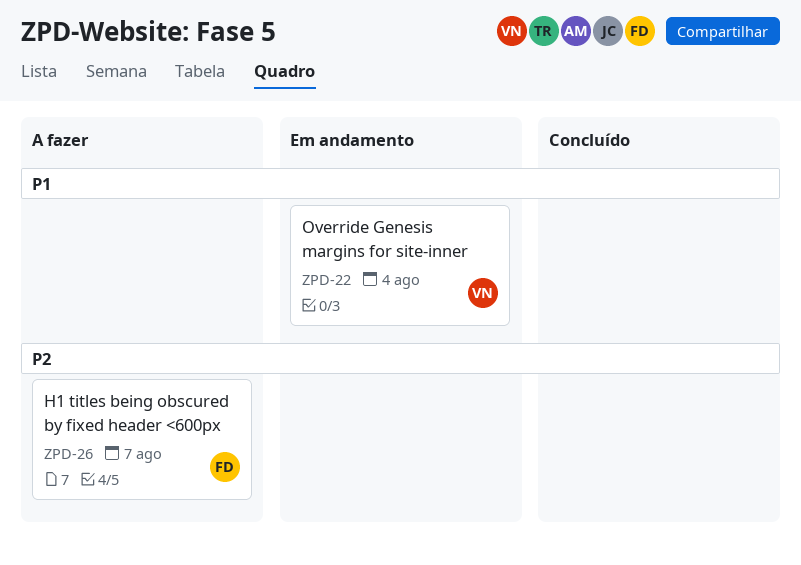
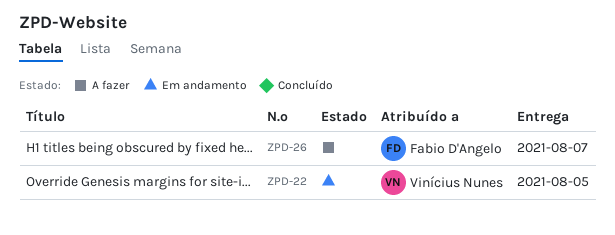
ZPD-22, due: Aug 4 -> Aug 5

